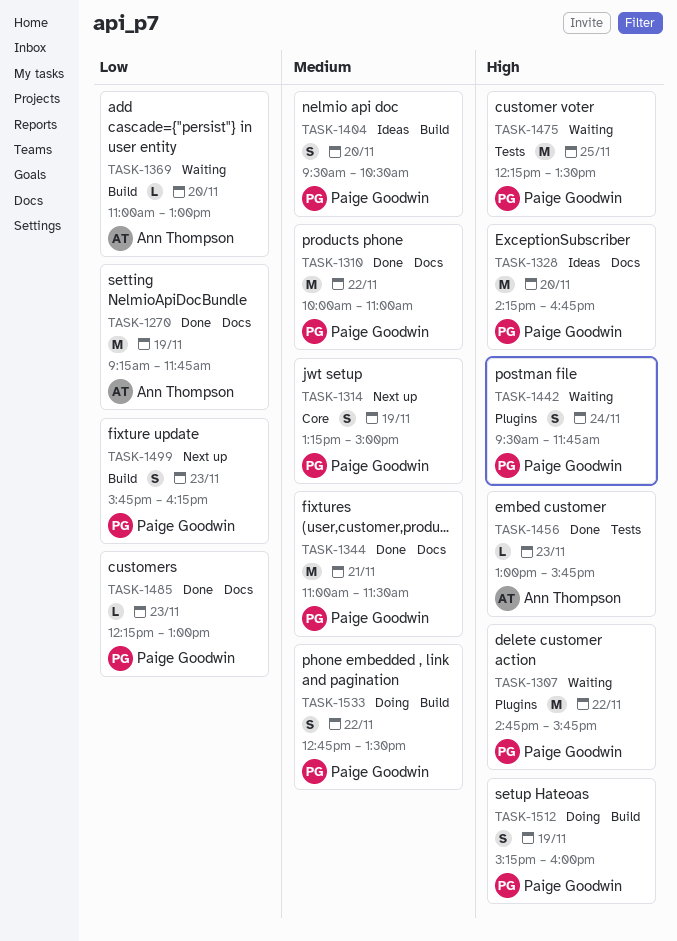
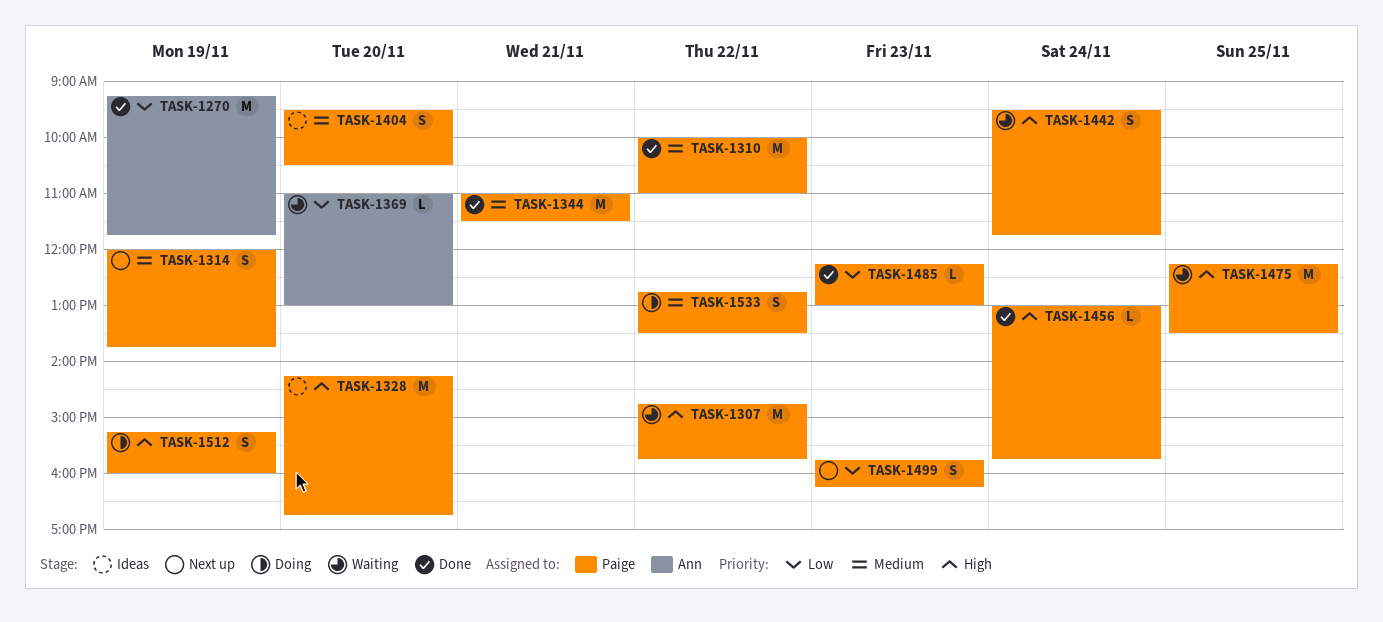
TASK-1314, begins: 13:15 -> 12:00
TASK-1314, ends: 15:00 -> 13:45
TASK-1456, owner: Ann Thompson -> Paige Goodwin
TASK-1456, day: Nov 23 -> Nov 24

